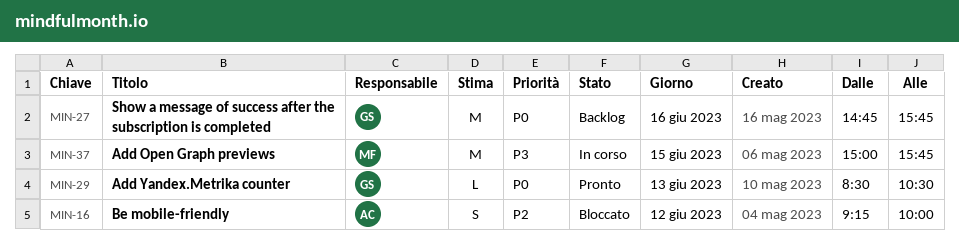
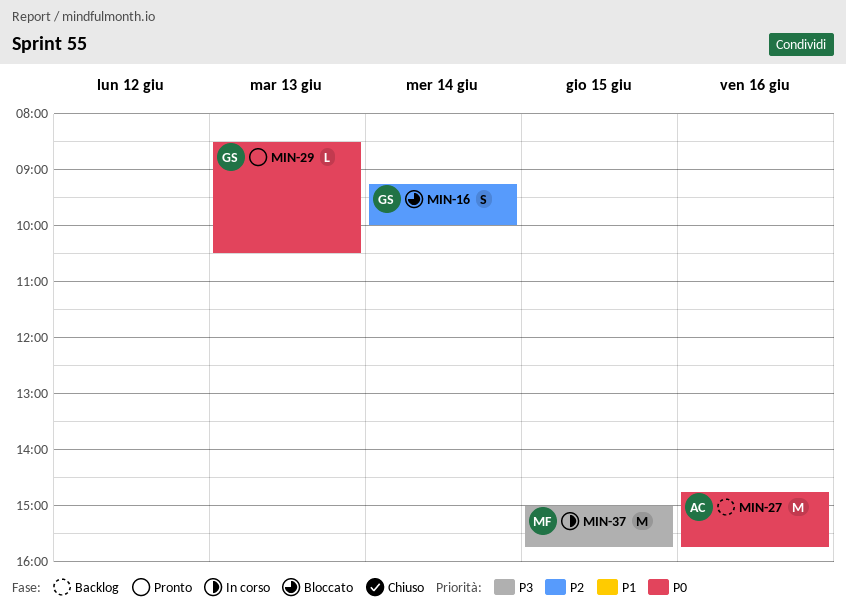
MIN-16, owner: AC -> GS
MIN-16, day: Jun 12 -> Jun 14
MIN-27, owner: GS -> AC

